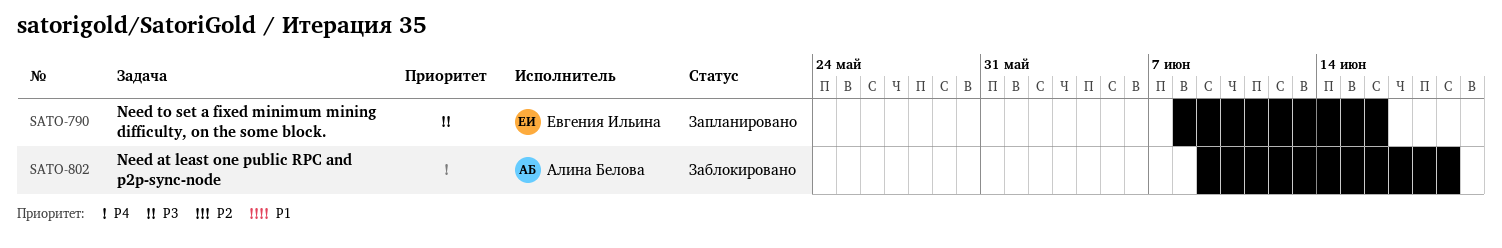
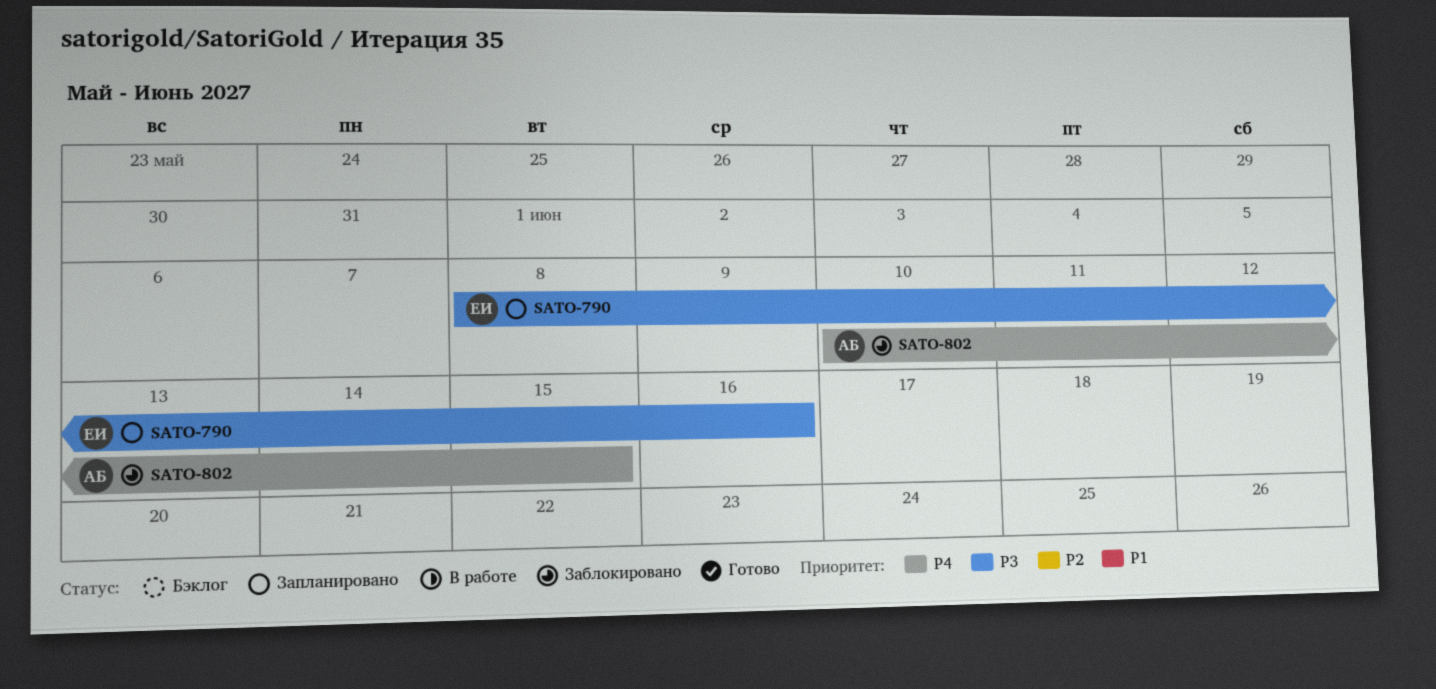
SATO-802, start: Jun 9 -> Jun 10
SATO-802, due: Jun 19 -> Jun 15

